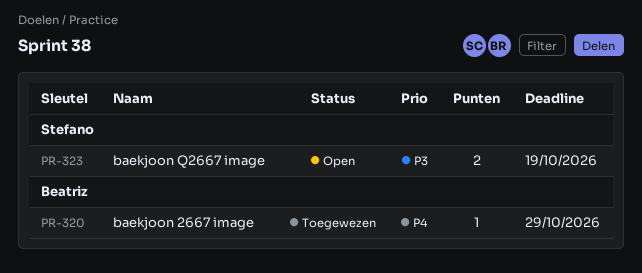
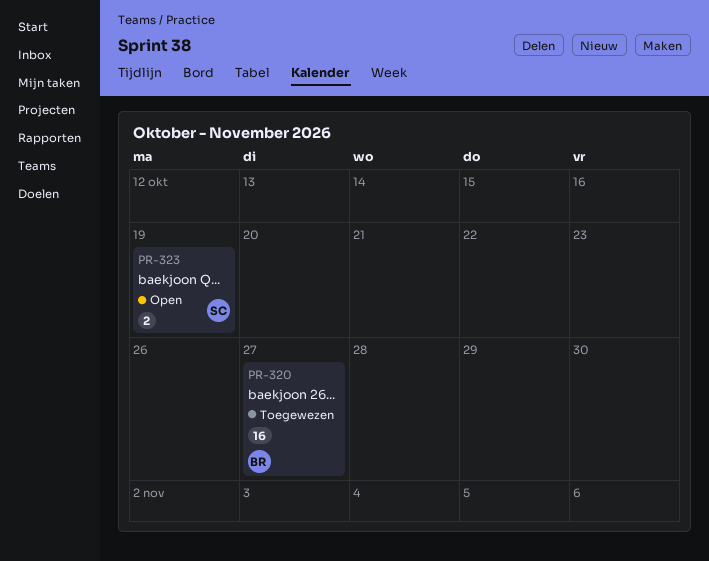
PR-320, estimate: 1 -> 16
PR-320, due: Oct 29 -> Oct 27

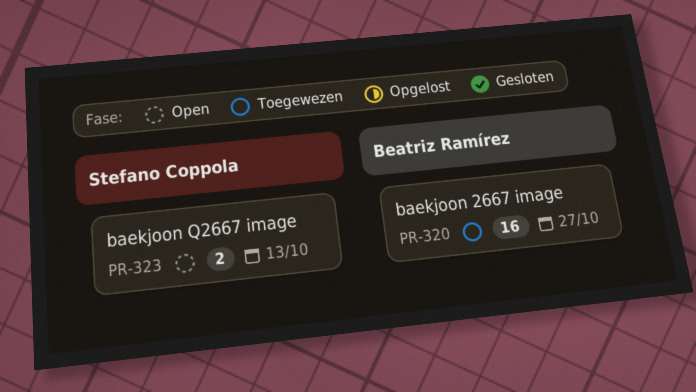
PR-323, due: Oct 19 -> Oct 13

